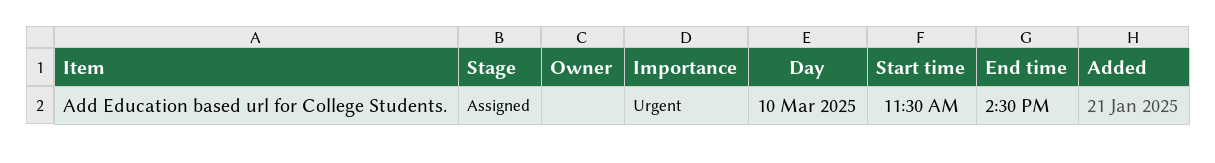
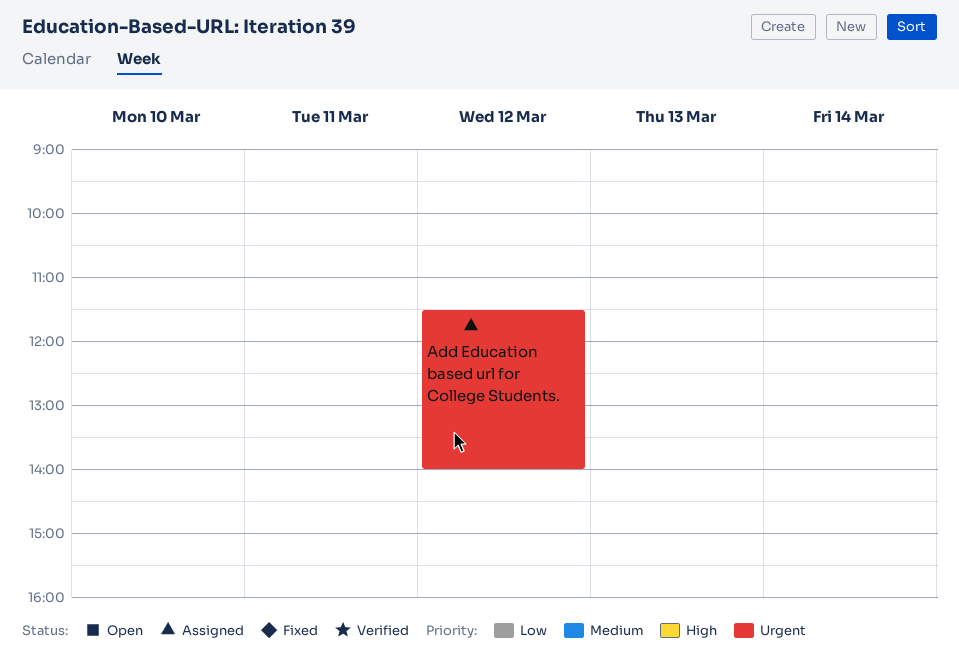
Add Education based url for College Students., day: Mar 10 -> Mar 12
Add Education based url for College Students., ends: 14:30 -> 14:00

